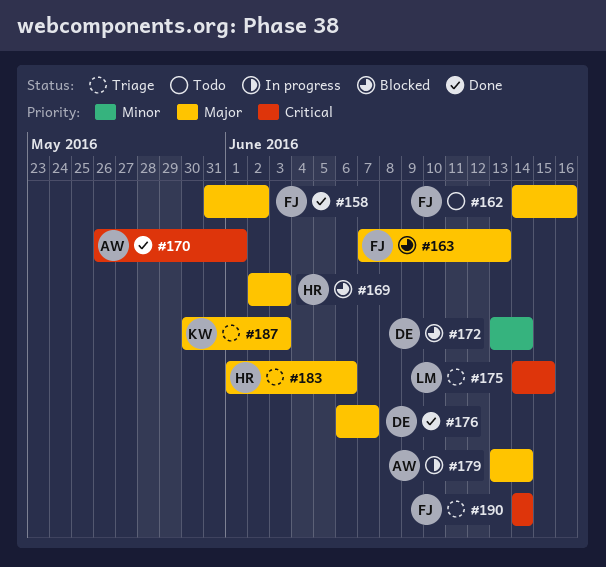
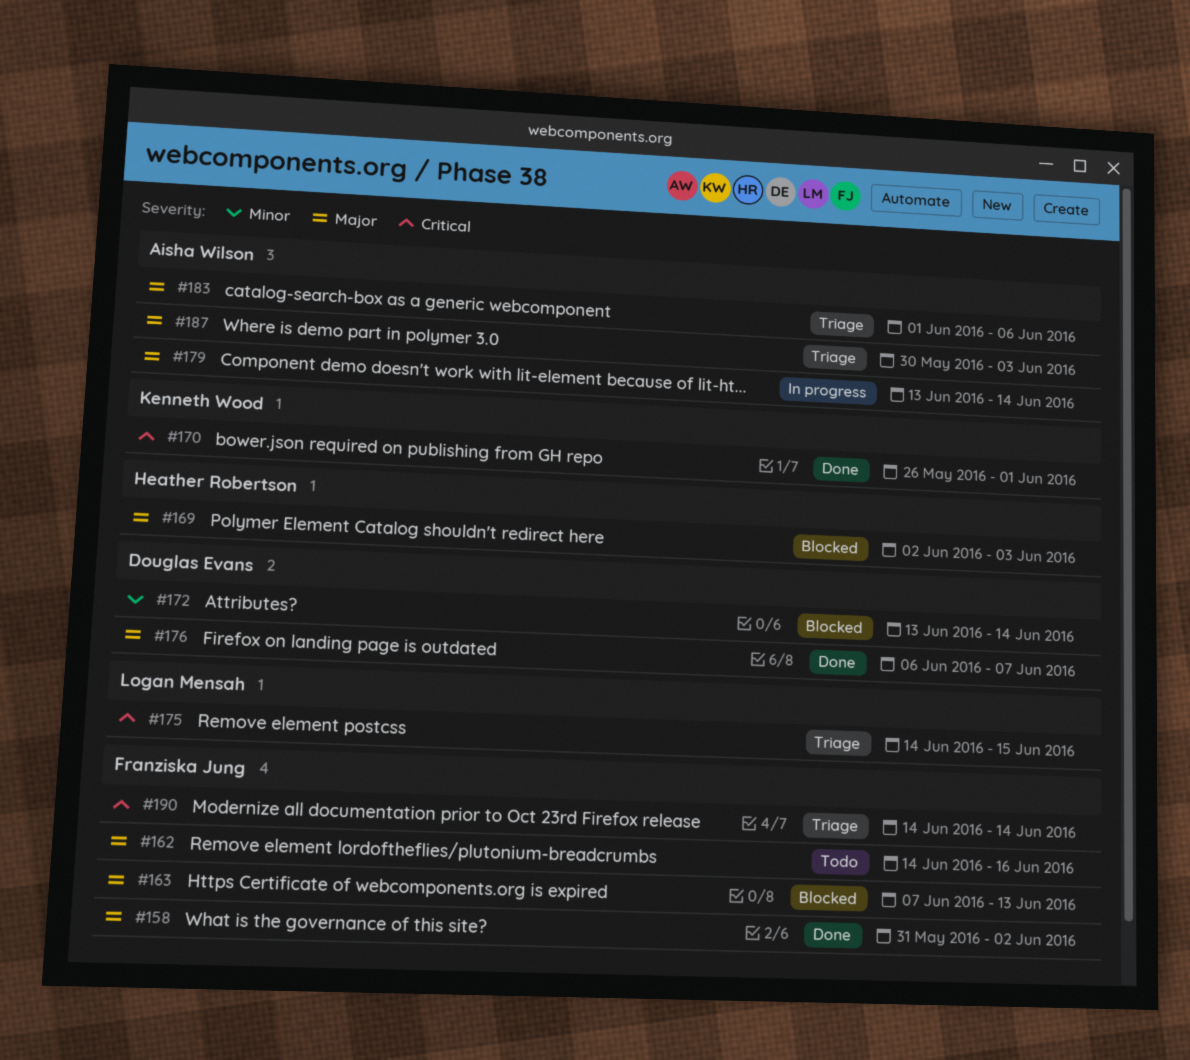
#170, owner: Aisha Wilson -> Kenneth Wood
#183, owner: Heather Robertson -> Aisha Wilson
#187, owner: Kenneth Wood -> Aisha Wilson

